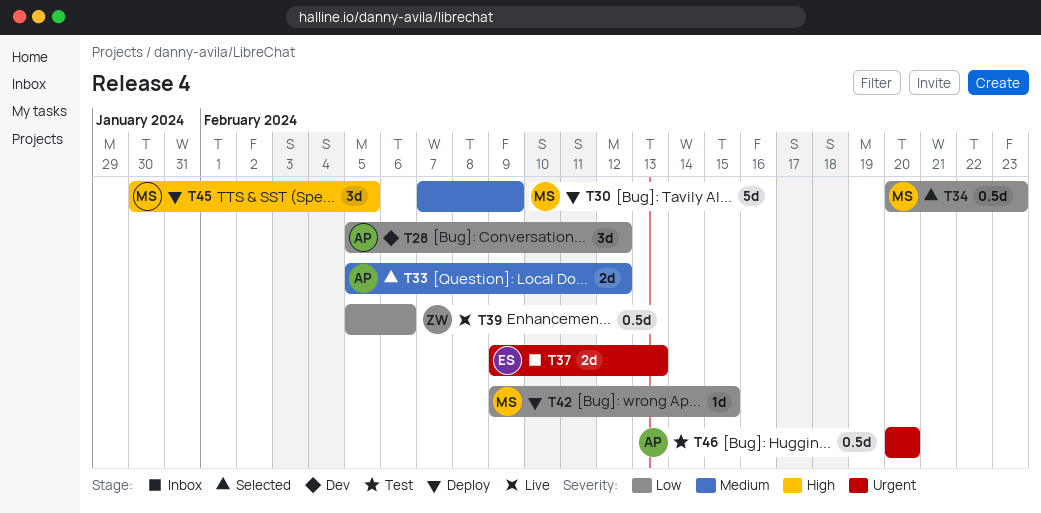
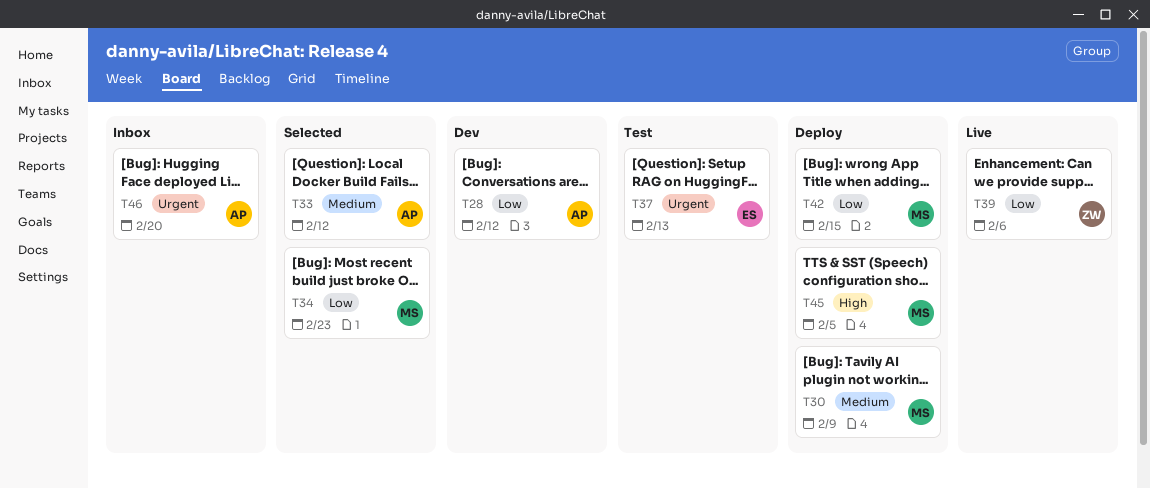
T37, status: Inbox -> Test
T46, status: Test -> Inbox

